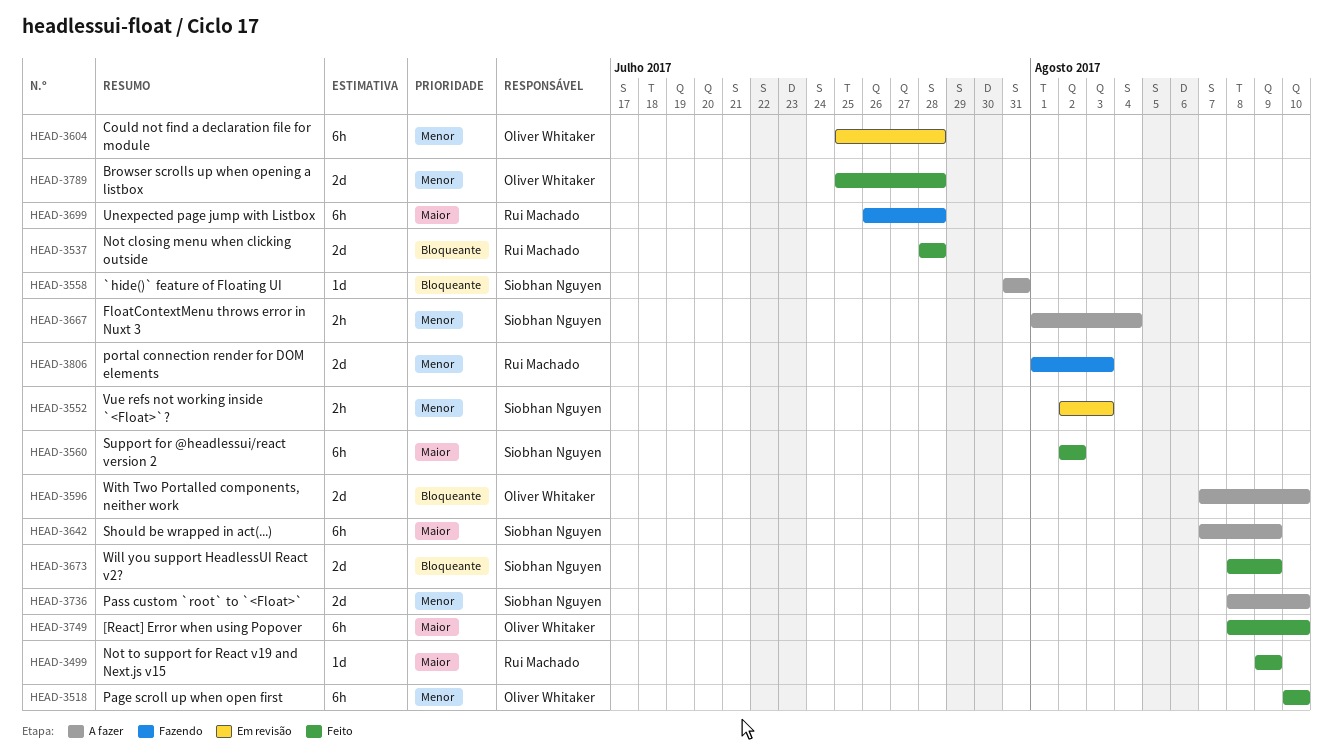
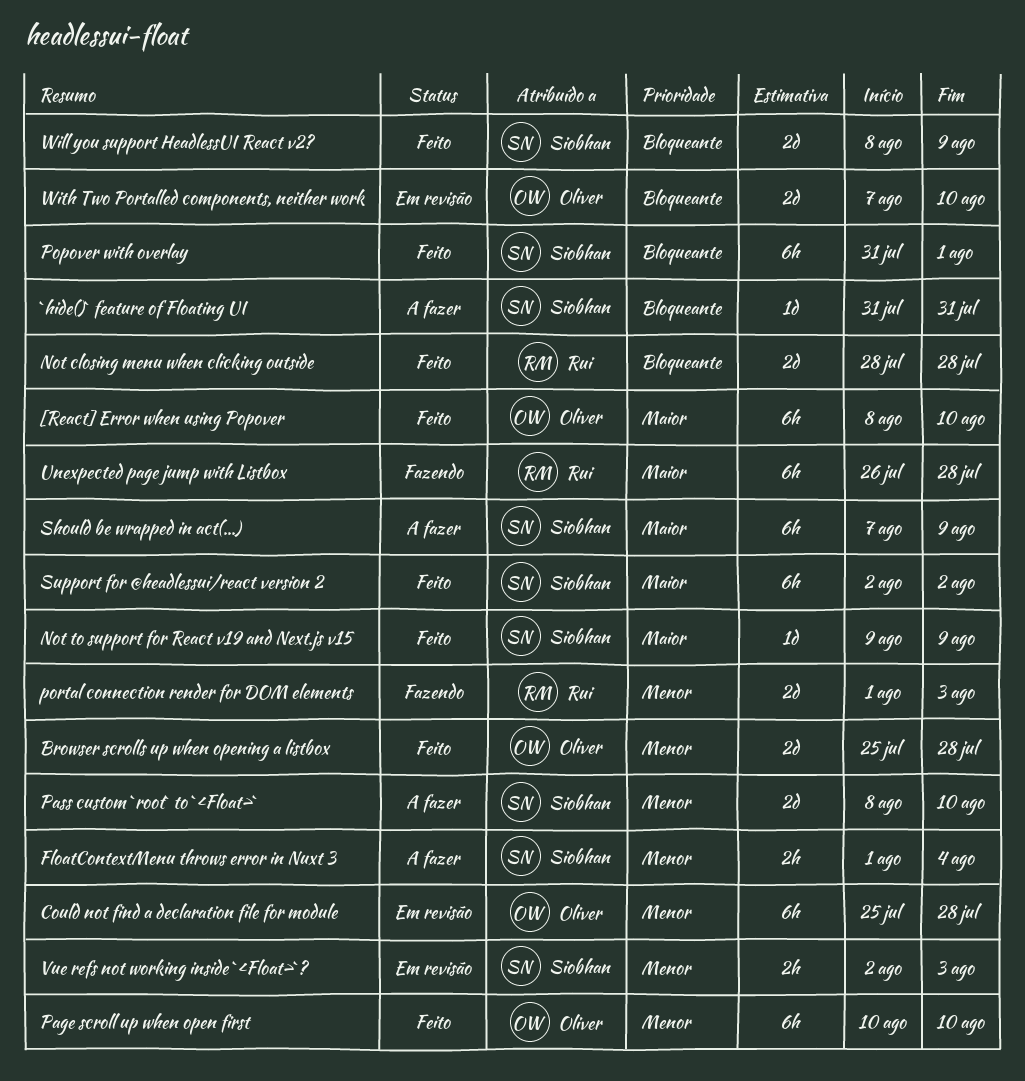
Not to support for React v19 and Next.js v15, owner: Rui Machado -> Siobhan Nguyen
Popover with overlay: none -> present
With Two Portalled components, neither work, status: A fazer -> Em revisão

